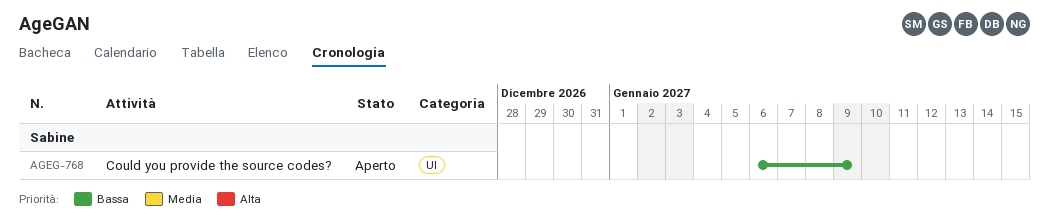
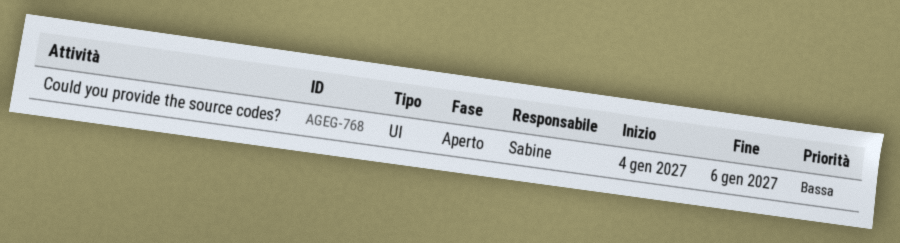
AGEG-768, start: Jan 6 -> Jan 4
AGEG-768, due: Jan 9 -> Jan 6

